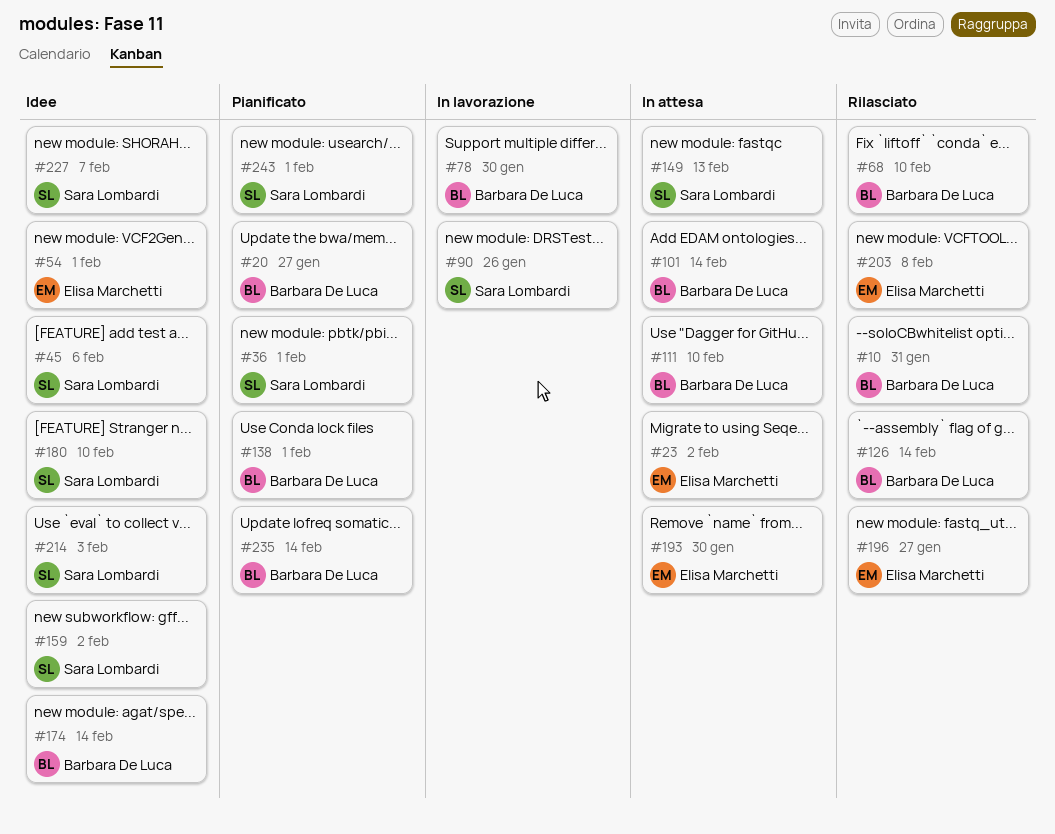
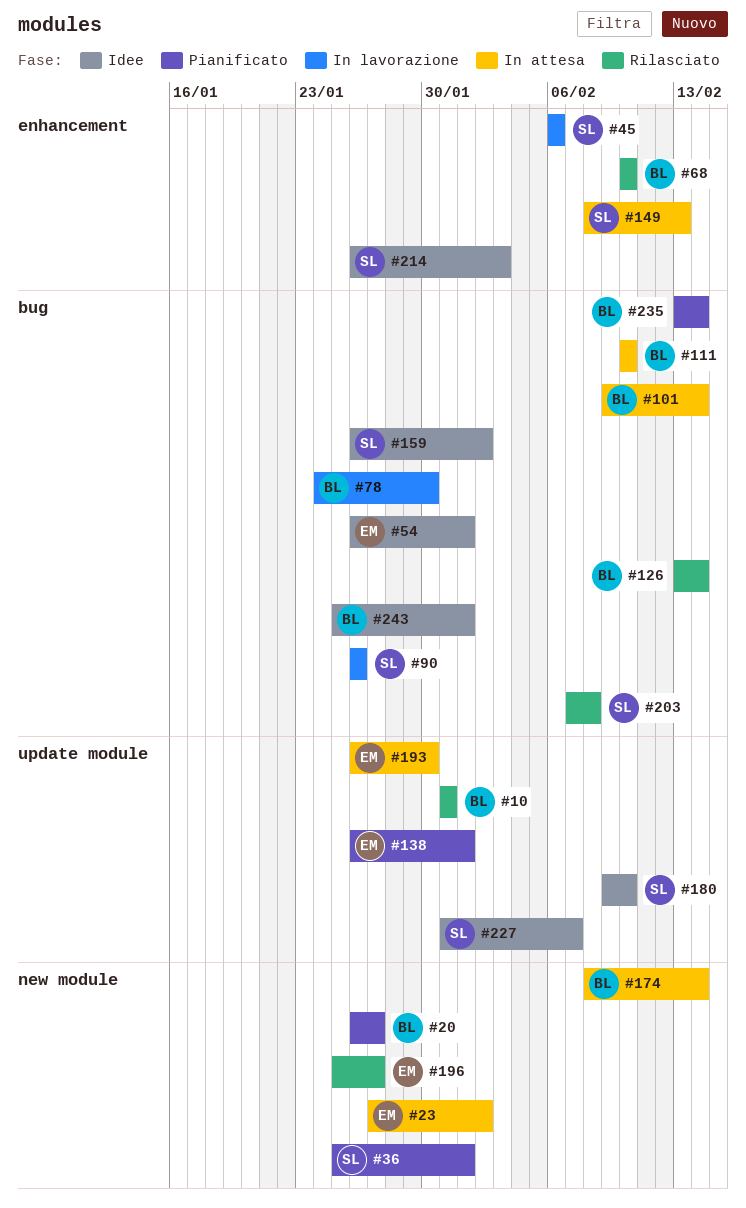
#45, status: Idee -> In lavorazione
#138, owner: Barbara De Luca -> Elisa Marchetti
#174, status: Idee -> In attesa
#203, owner: Elisa Marchetti -> Sara Lombardi
#243, status: Pianificato -> Idee
#243, owner: Sara Lombardi -> Barbara De Luca

